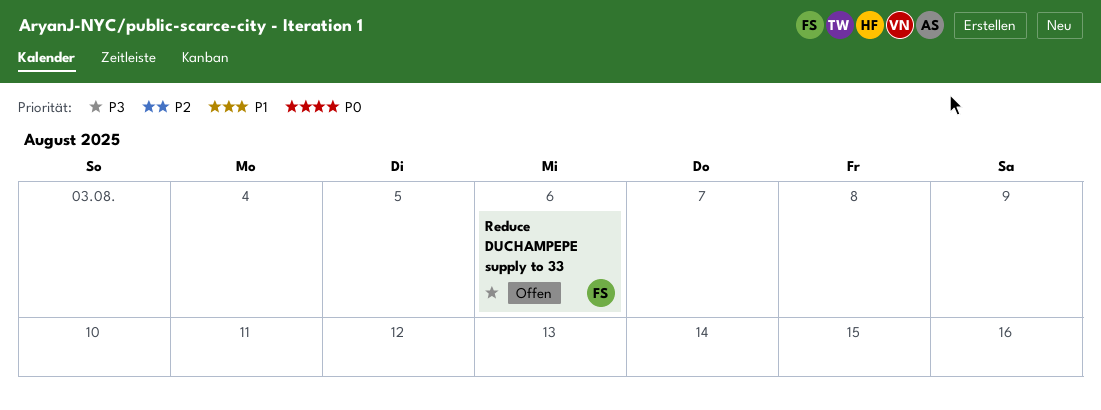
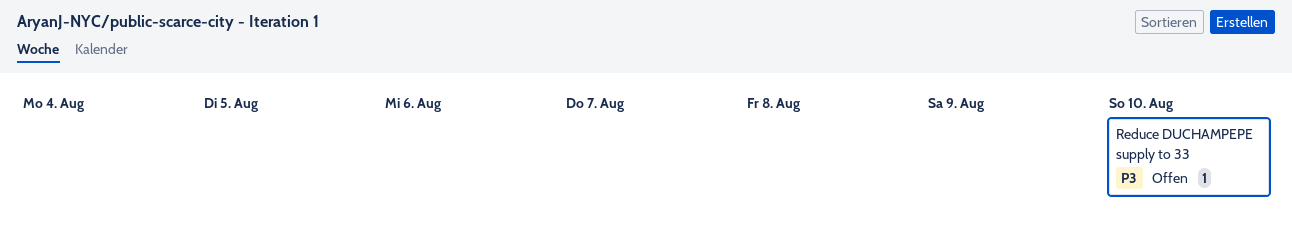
Reduce DUCHAMPEPE supply to 33, due: Aug 6 -> Aug 10

